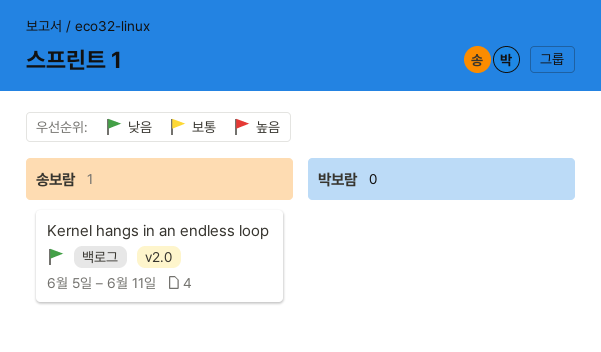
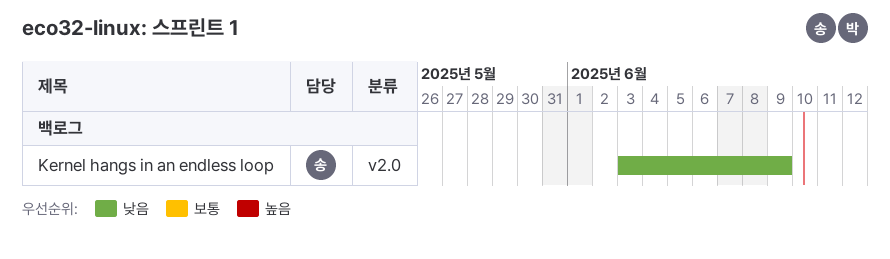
Kernel hangs in an endless loop, start: Jun 5 -> Jun 3
Kernel hangs in an endless loop, due: Jun 11 -> Jun 9

